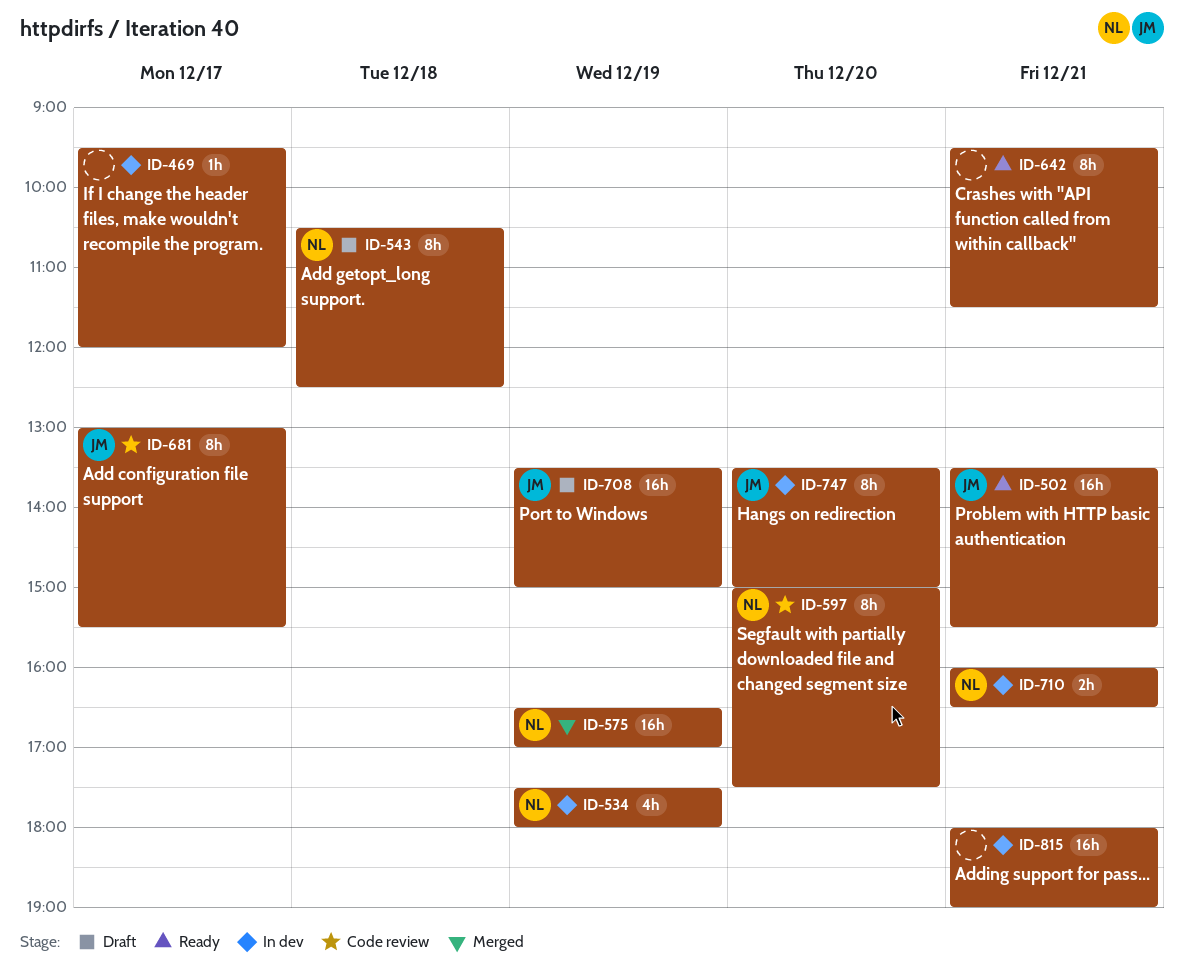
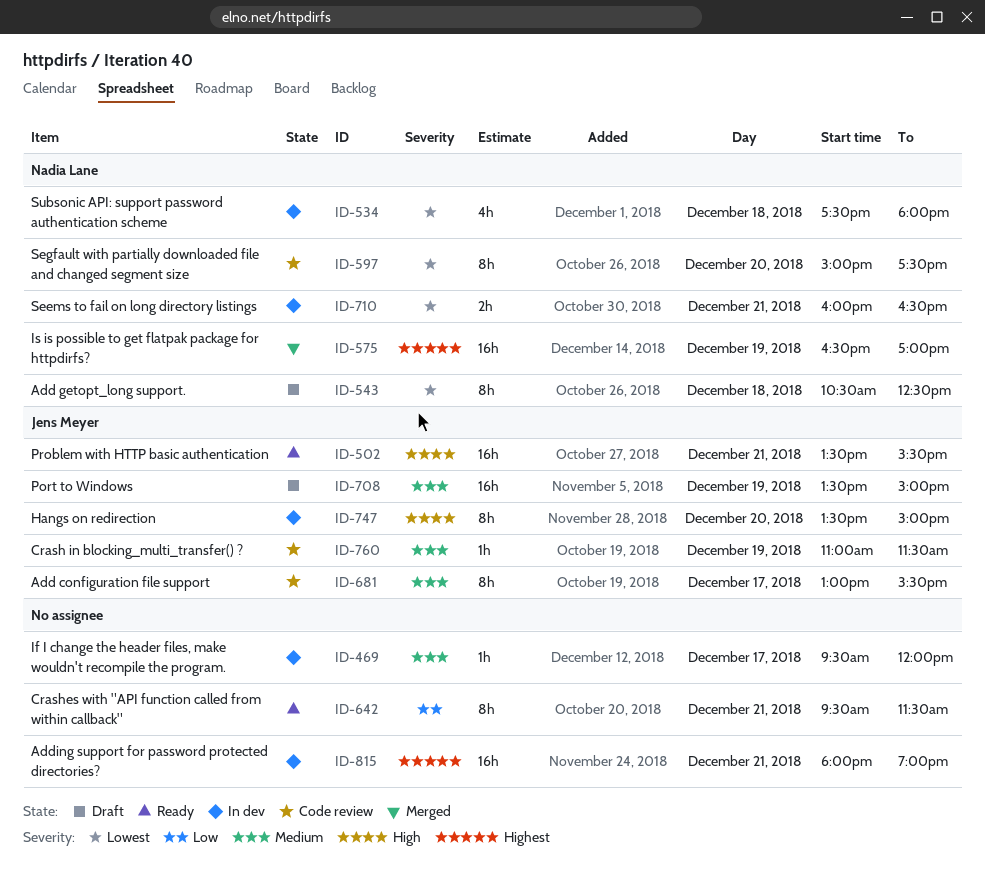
ID-534, day: Dec 19 -> Dec 18
ID-760: none -> present

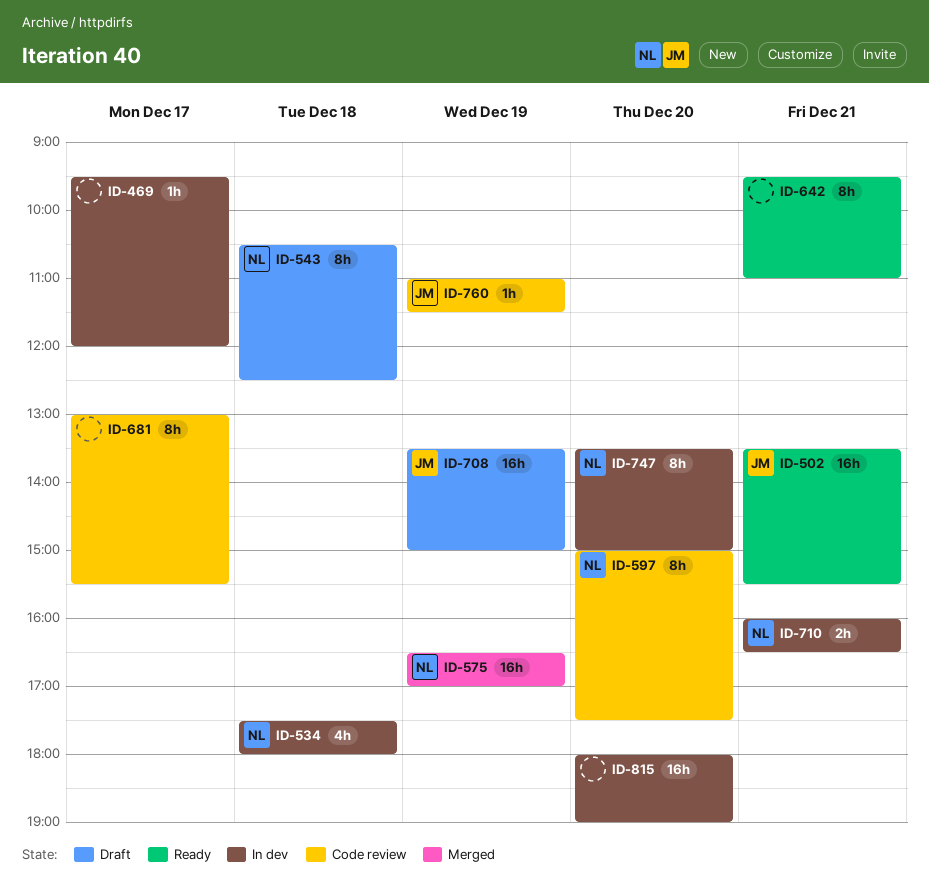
ID-642, ends: 11:30 -> 11:00
ID-681, owner: Jens Meyer -> none
ID-747, owner: Jens Meyer -> Nadia Lane
ID-815, day: Dec 21 -> Dec 20

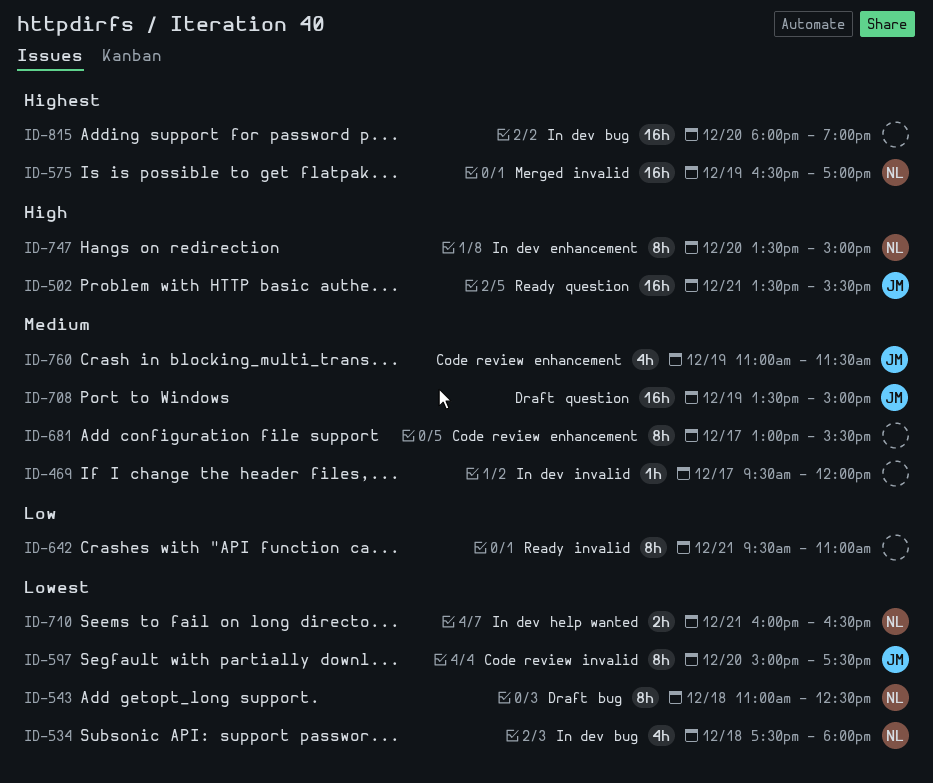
ID-543, begins: 10:30 -> 11:00
ID-597, owner: NL -> JM
ID-760, estimate: 1h -> 4h

